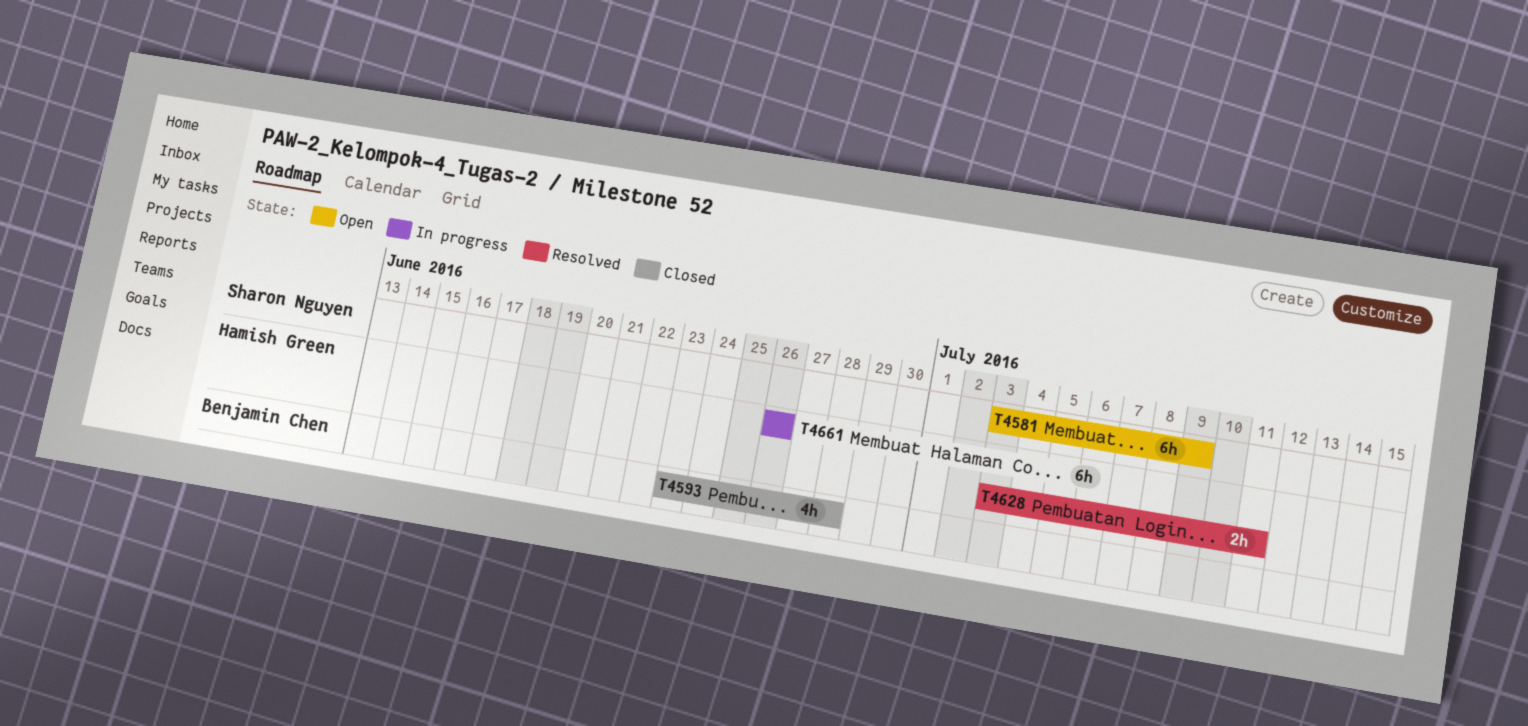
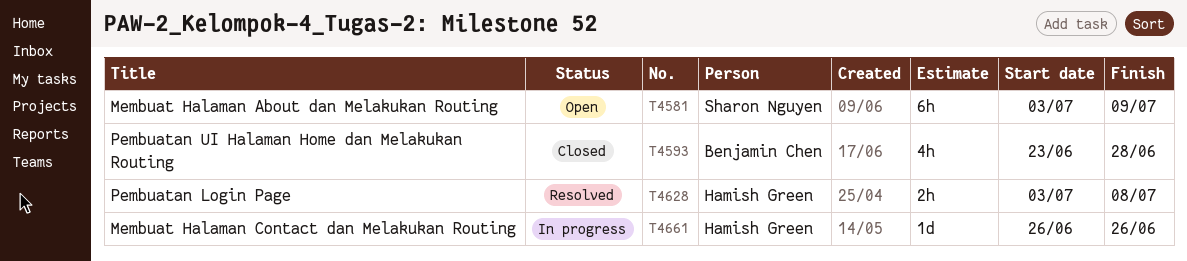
T4628, due: Jul 11 -> Jul 8
T4661, estimate: 6h -> 1d

